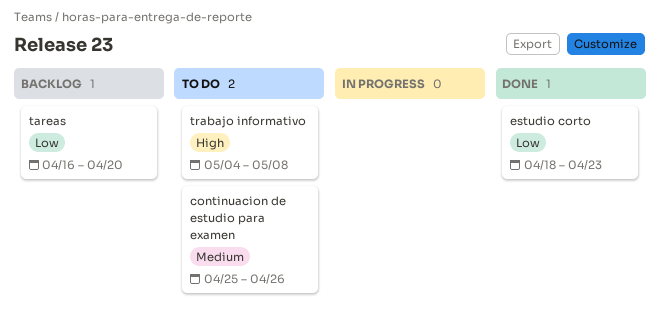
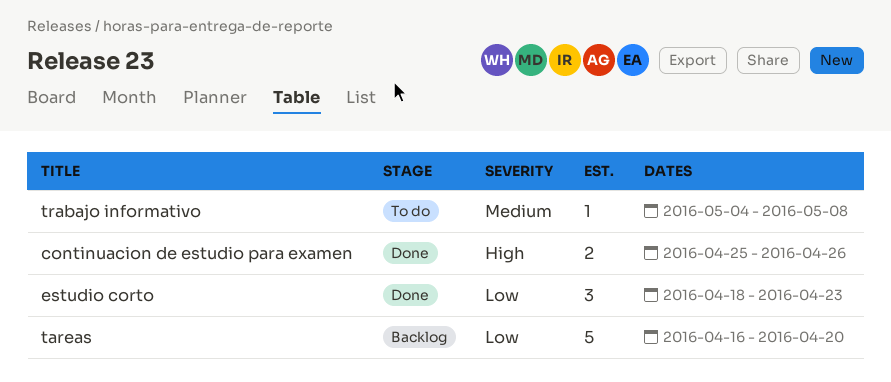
continuacion de estudio para examen, status: To do -> Done
continuacion de estudio para examen, priority: Medium -> High
trabajo informativo, priority: High -> Medium

